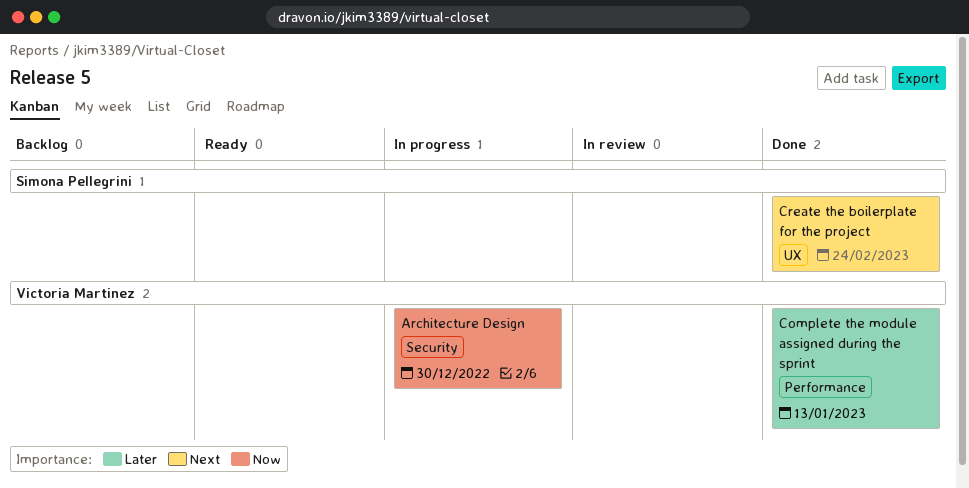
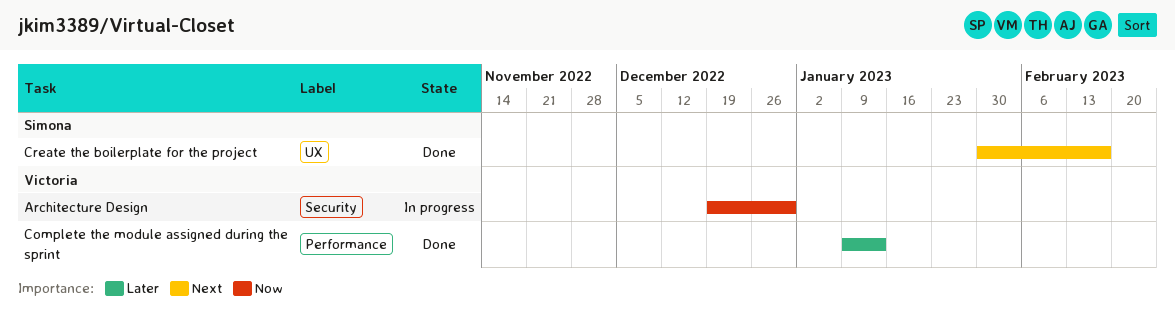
Create the boilerplate for the project, due: Feb 24 -> Feb 17

